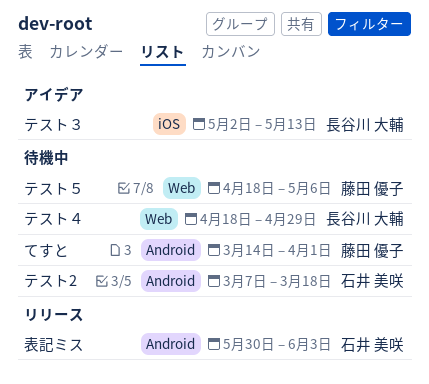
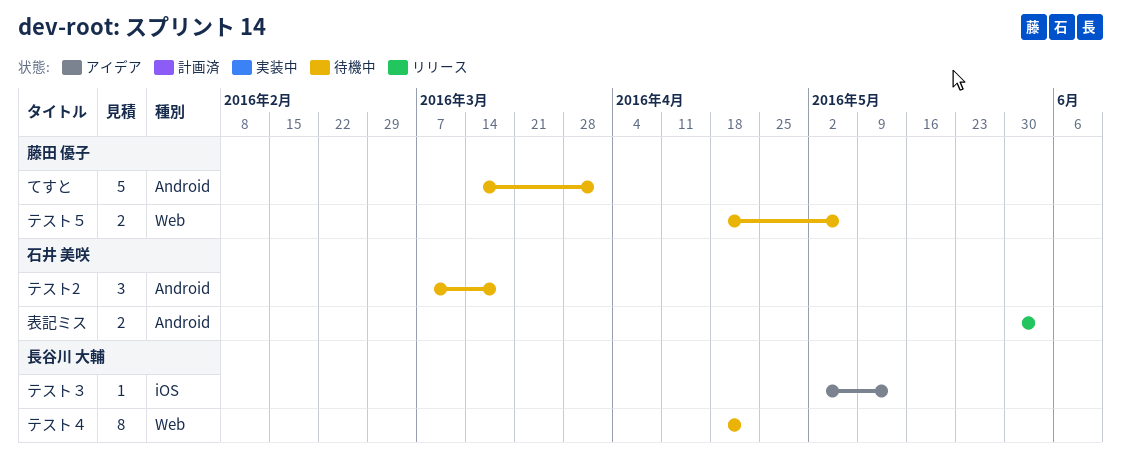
テスト４, due: Apr 29 -> Apr 22

